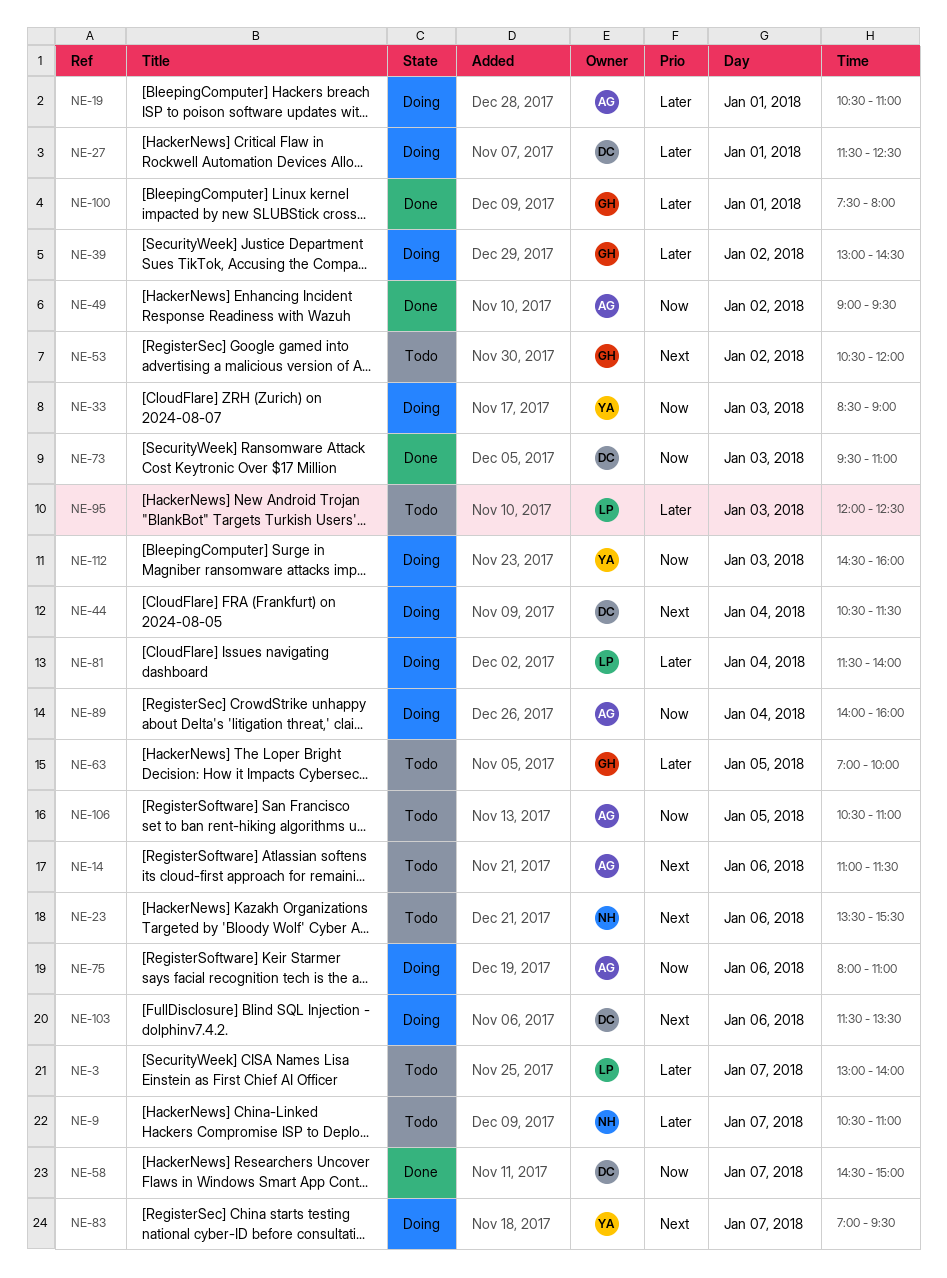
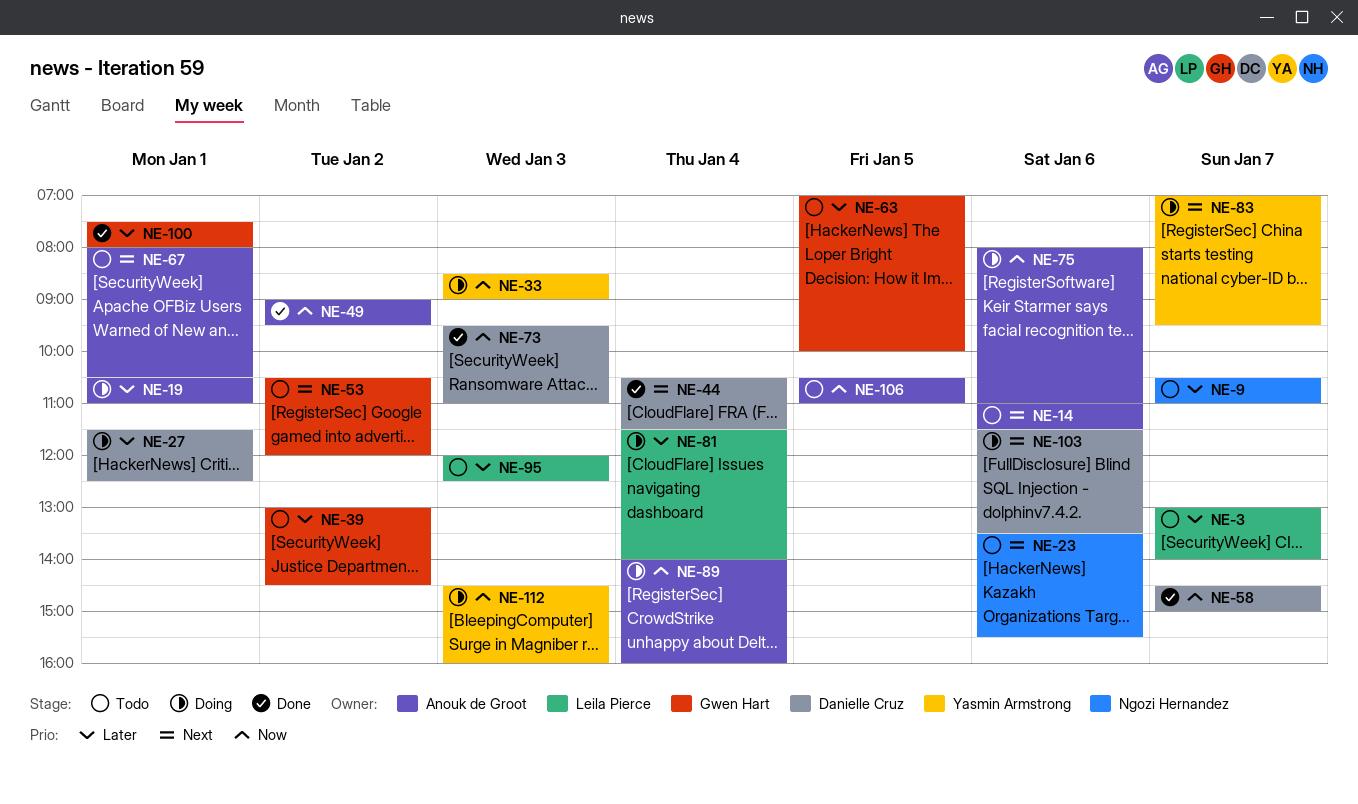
NE-39, status: Doing -> Todo
NE-44, status: Doing -> Done
NE-67: none -> present

